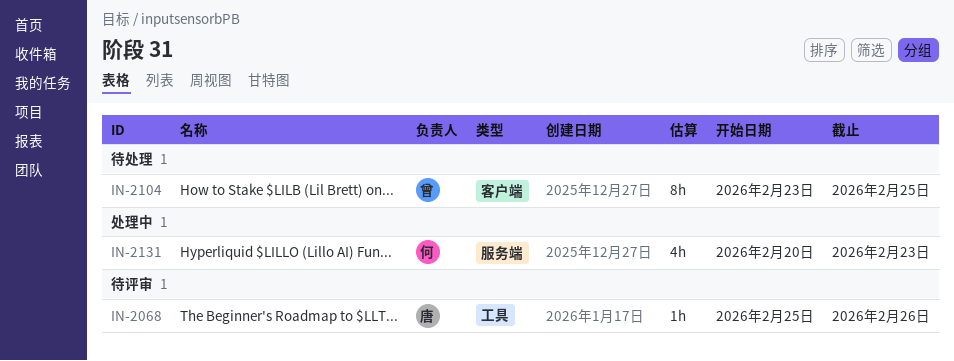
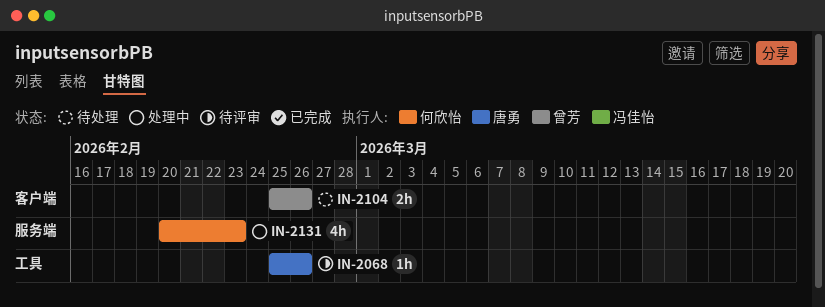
IN-2104, estimate: 8h -> 2h
IN-2104, start: Feb 23 -> Feb 25
IN-2104, due: Feb 25 -> Feb 26

